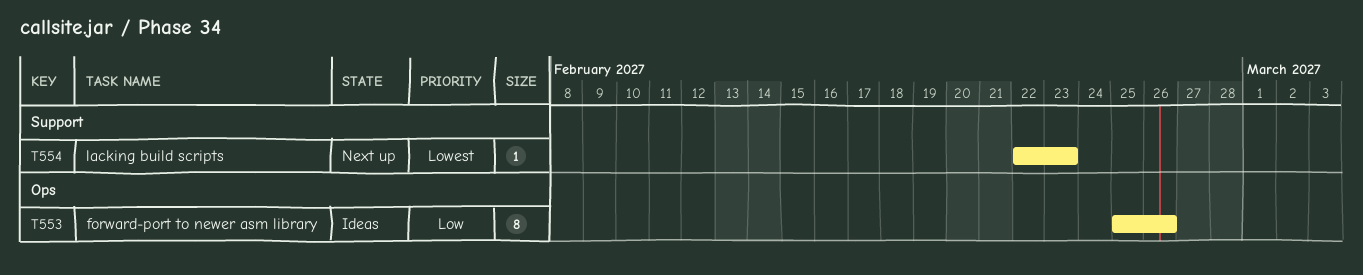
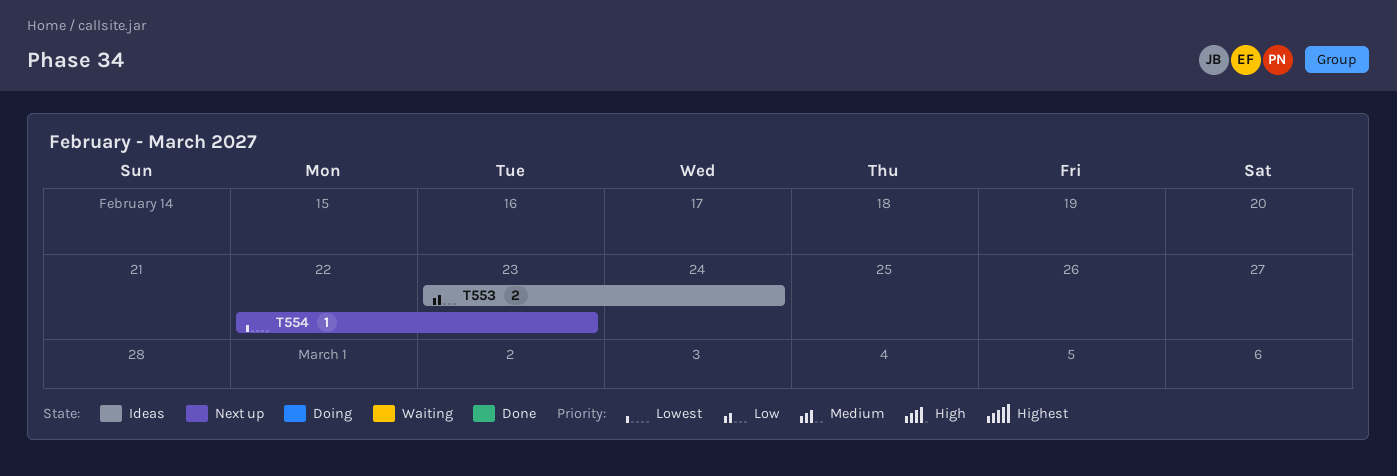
T553, estimate: 8 -> 2
T553, start: Feb 25 -> Feb 23
T553, due: Feb 26 -> Feb 24

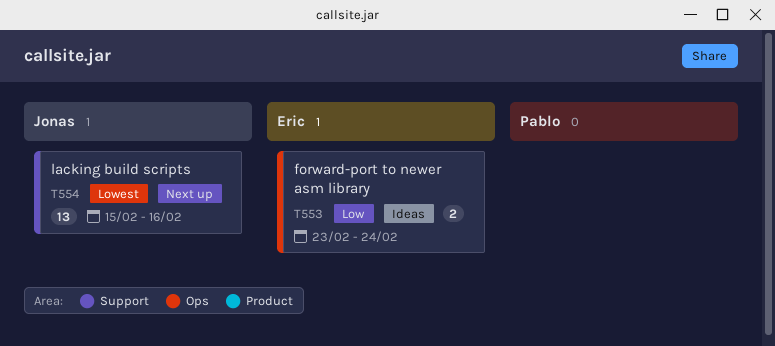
T554, estimate: 1 -> 13
T554, start: Feb 22 -> Feb 15
T554, due: Feb 23 -> Feb 16

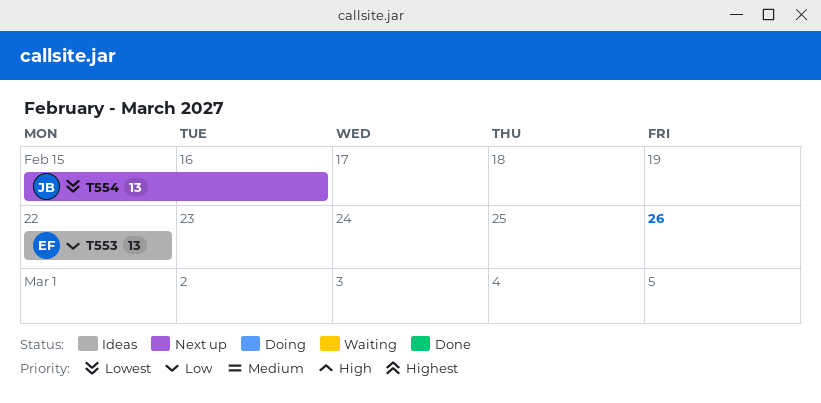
T553, estimate: 2 -> 13
T553, start: Feb 23 -> Feb 22
T553, due: Feb 24 -> Feb 22

